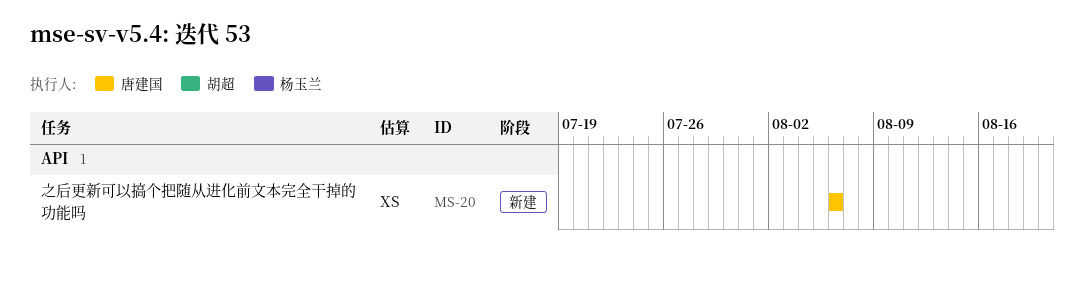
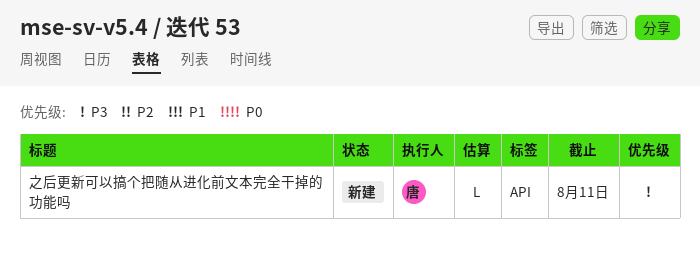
之后更新可以搞个把随从进化前文本完全干掉的功能吗, estimate: XS -> L
之后更新可以搞个把随从进化前文本完全干掉的功能吗, due: Aug 6 -> Aug 11

